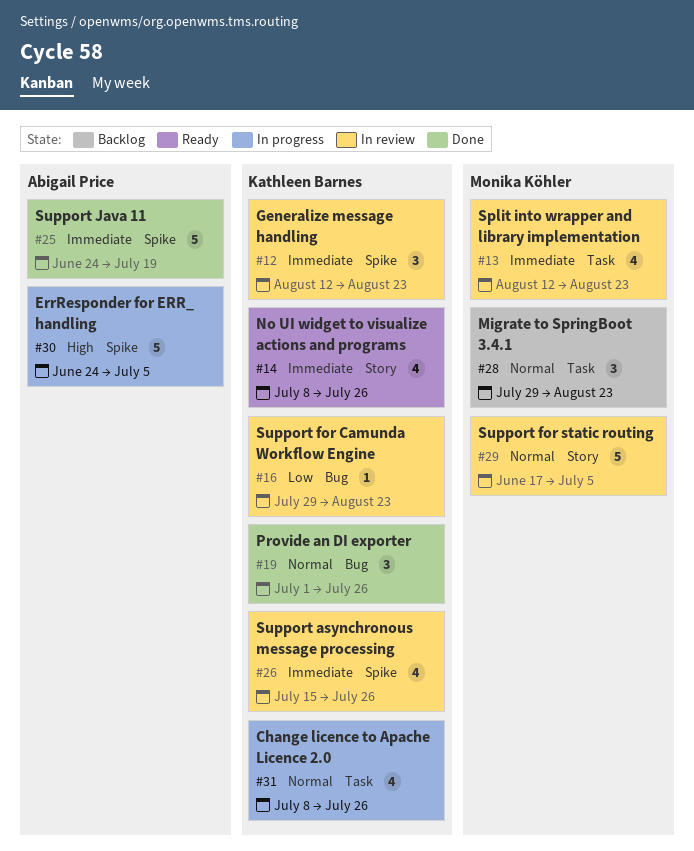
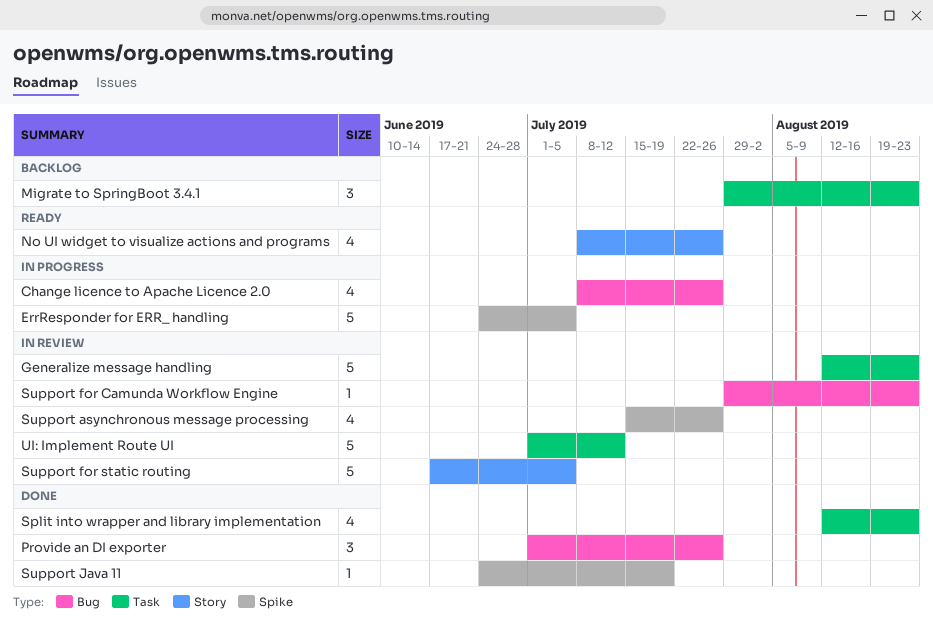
Change licence to Apache Licence 2.0, label: Task -> Bug
Generalize message handling, label: Spike -> Task
Generalize message handling, estimate: 3 -> 5
Split into wrapper and library implementation, status: In review -> Done
Support Java 11, estimate: 5 -> 1
UI: Implement Route UI: none -> present

